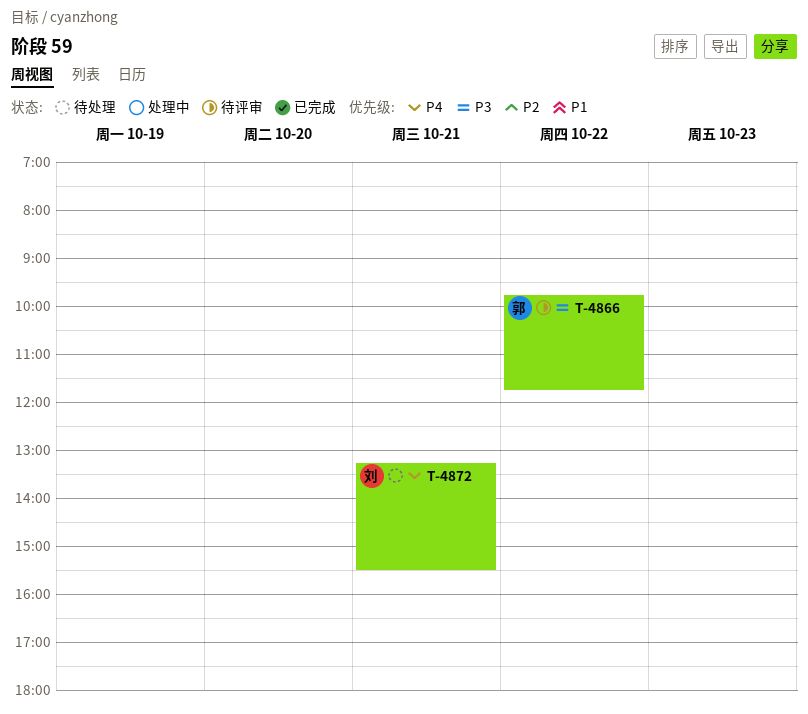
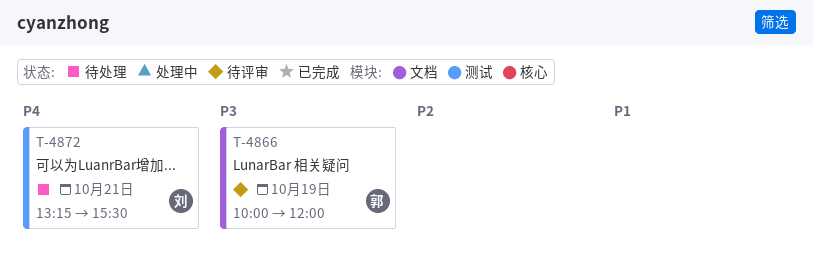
T-4866, day: Oct 22 -> Oct 19
T-4866, begins: 09:45 -> 10:00
T-4866, ends: 11:45 -> 12:00

